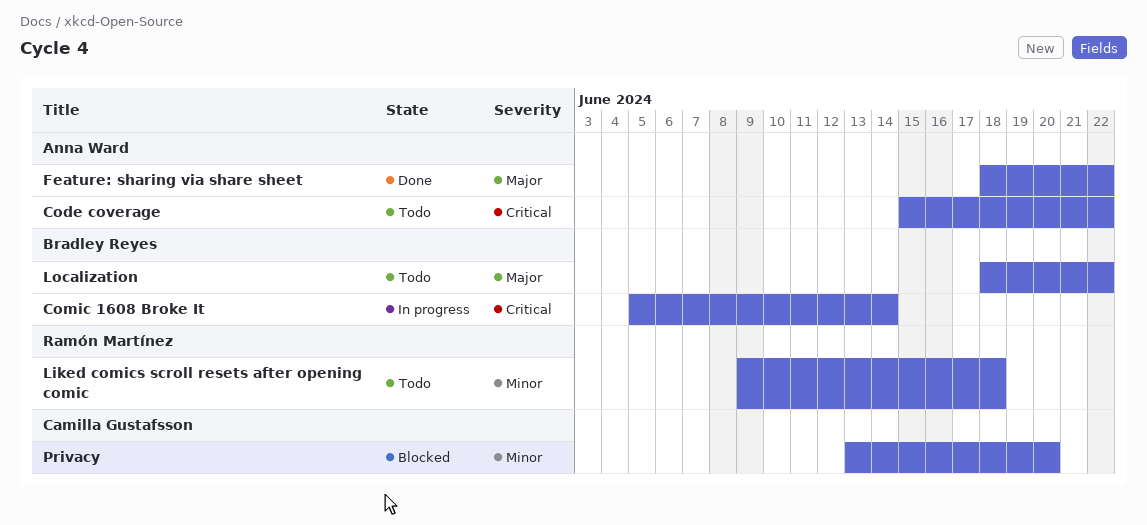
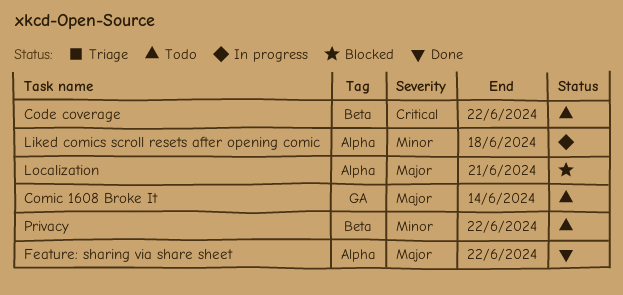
Comic 1608 Broke It, status: In progress -> Todo
Comic 1608 Broke It, priority: Critical -> Major
Liked comics scroll resets after opening comic, status: Todo -> In progress
Localization, status: Todo -> Blocked
Localization, due: Jun 22 -> Jun 21
Privacy, status: Blocked -> Todo
Privacy, due: Jun 20 -> Jun 22

